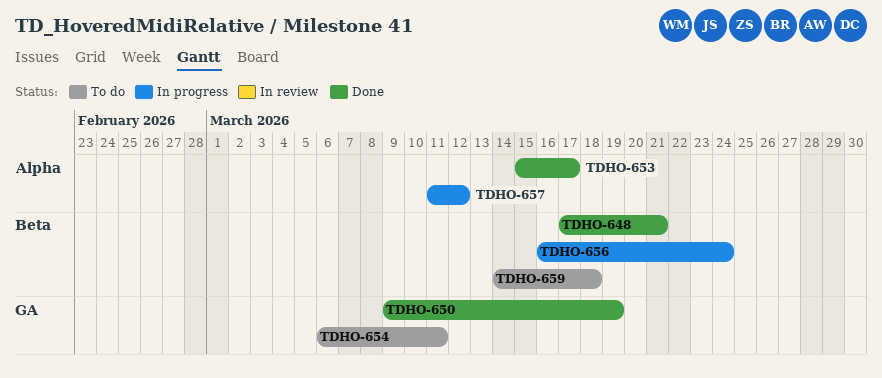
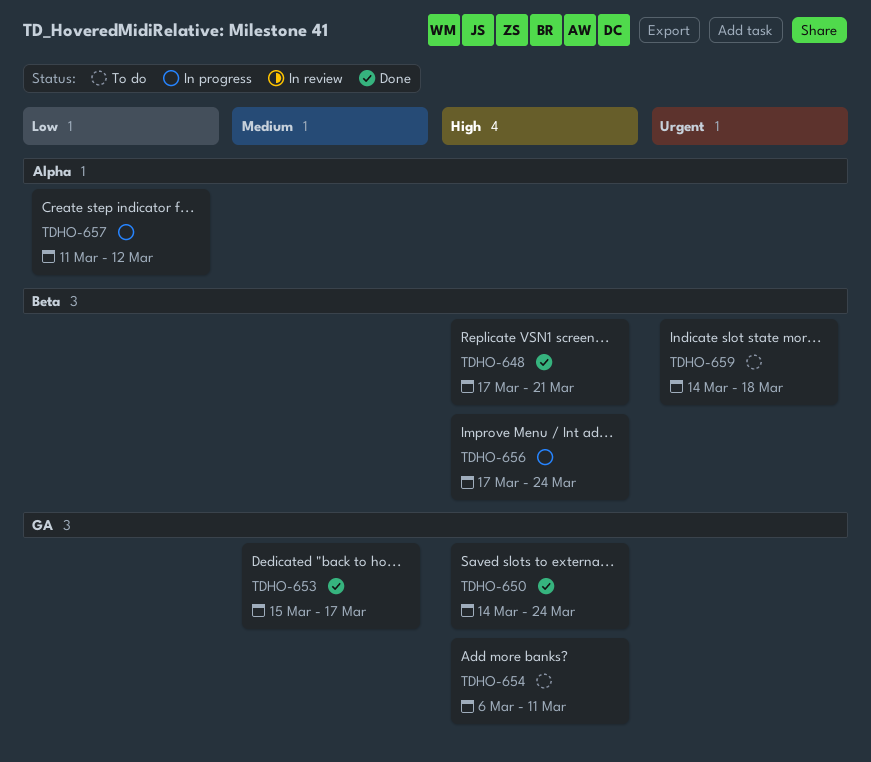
TDHO-650, start: Mar 9 -> Mar 14
TDHO-650, due: Mar 19 -> Mar 24
TDHO-653, label: Alpha -> GA
TDHO-656, start: Mar 16 -> Mar 17

